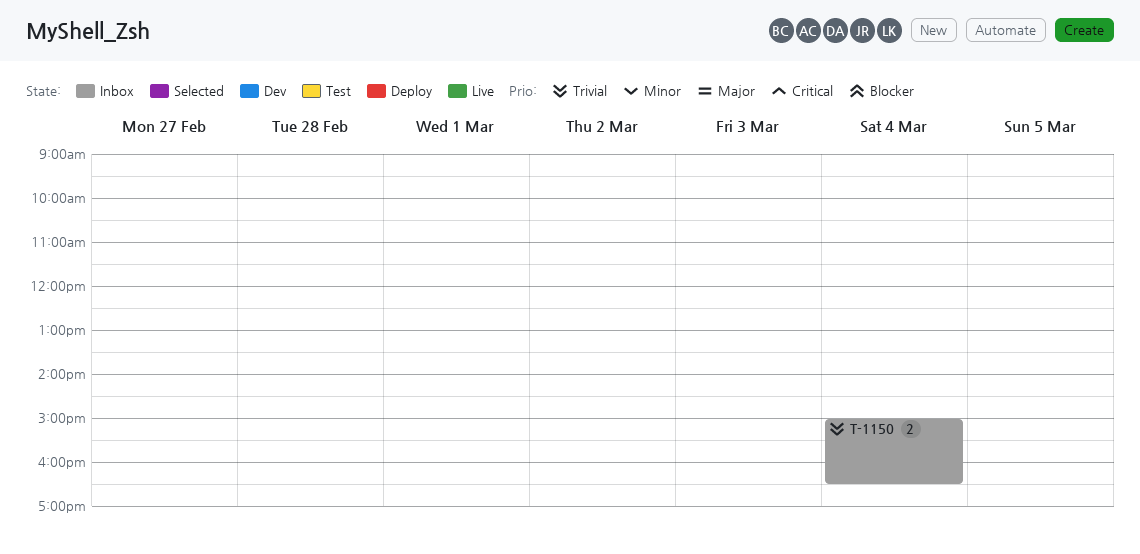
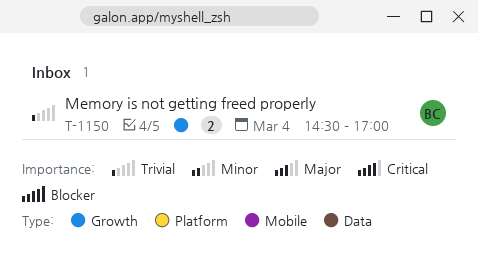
T-1150, begins: 15:00 -> 14:30
T-1150, ends: 16:30 -> 17:00

